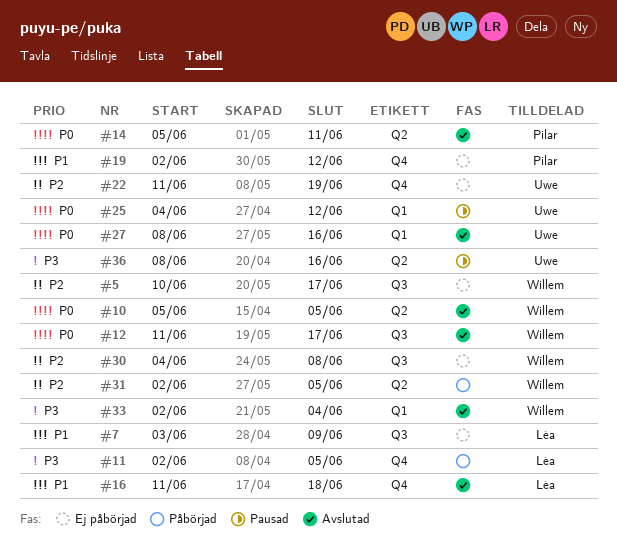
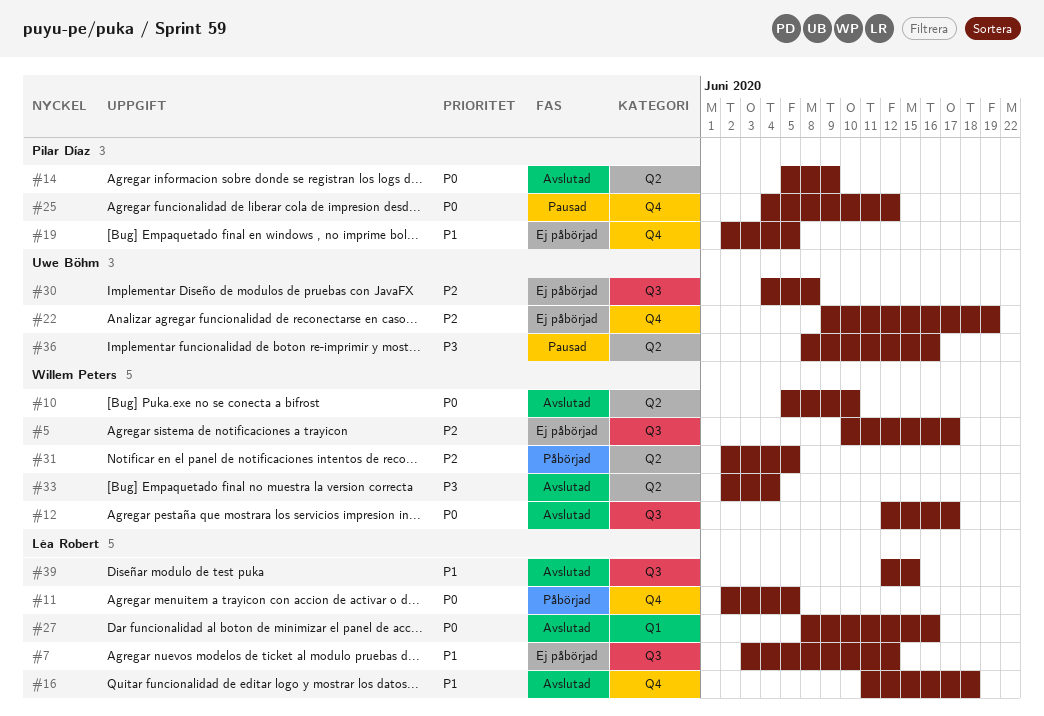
#7, due: Jun 9 -> Jun 12
#10, due: Jun 5 -> Jun 10
#11, priority: P3 -> P0
#12, start: Jun 11 -> Jun 12
#14, due: Jun 11 -> Jun 9
#19, due: Jun 12 -> Jun 5
#22, start: Jun 11 -> Jun 9
#25, owner: Uwe Böhm -> Pilar Díaz
#25, label: Q1 -> Q4
#27, owner: Uwe Böhm -> Léa Robert
#30, owner: Willem Peters -> Uwe Böhm
#33, label: Q1 -> Q2
#39: none -> present

